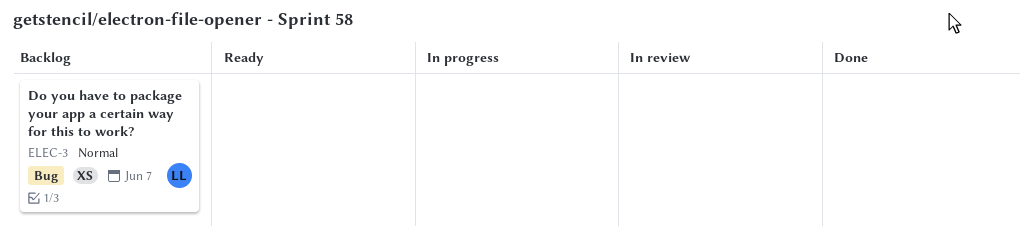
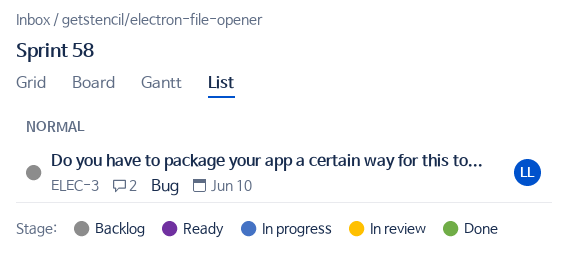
ELEC-3, due: Jun 7 -> Jun 10

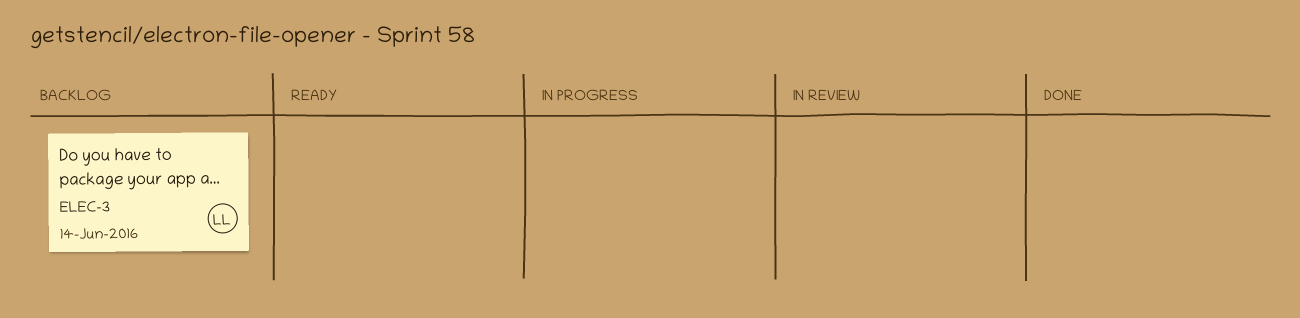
ELEC-3, due: Jun 10 -> Jun 14

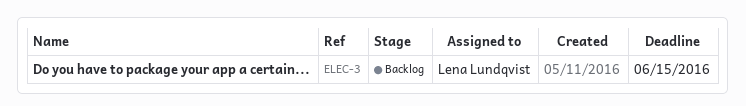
ELEC-3, due: Jun 14 -> Jun 15

